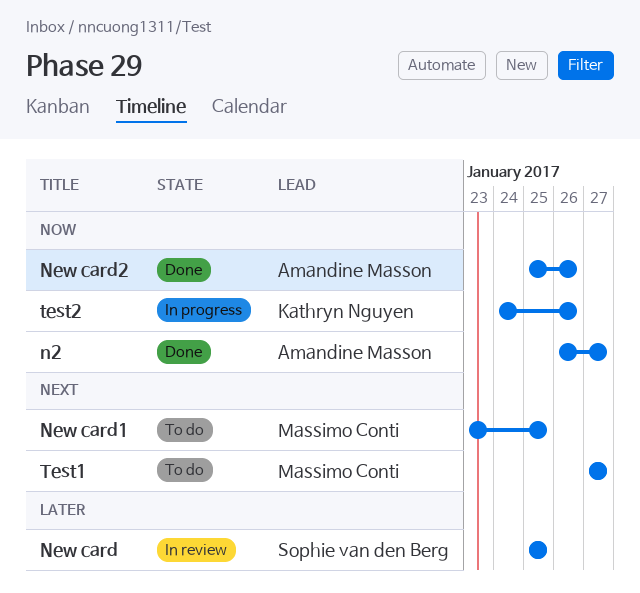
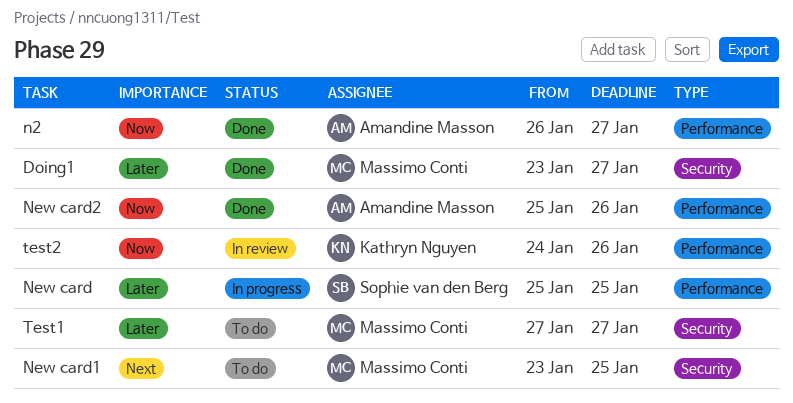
Doing1: none -> present
New card, status: In review -> In progress
Test1, priority: Next -> Later
test2, status: In progress -> In review

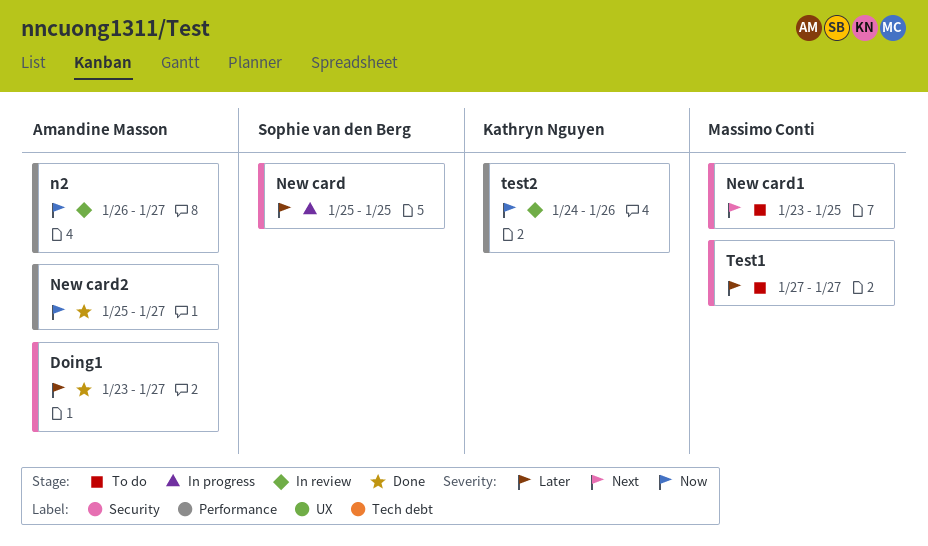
Doing1, owner: Massimo Conti -> Amandine Masson
n2, status: Done -> In review
New card, label: Performance -> Security
New card2, due: Jan 26 -> Jan 27

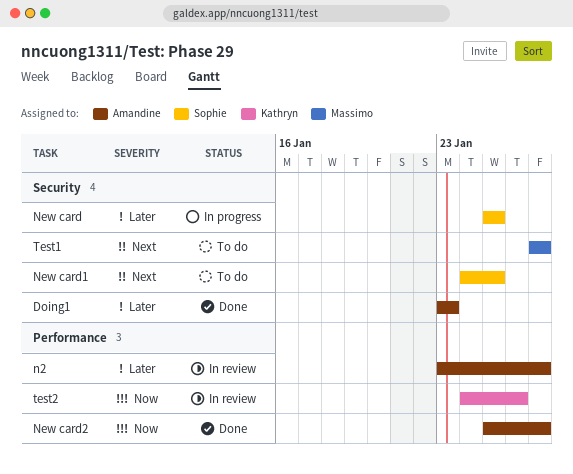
Doing1, due: Jan 27 -> Jan 23
n2, priority: Now -> Later
n2, start: Jan 26 -> Jan 23
New card1, owner: Massimo Conti -> Sophie van den Berg
New card1, start: Jan 23 -> Jan 24
Test1, priority: Later -> Next

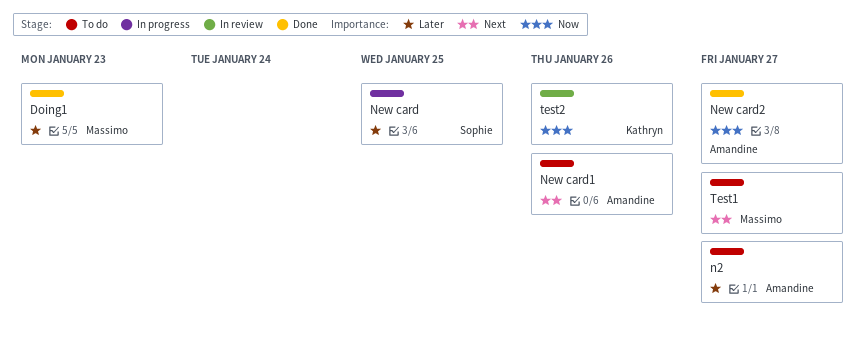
Doing1, owner: Amandine -> Massimo
n2, status: In review -> To do
New card1, owner: Sophie -> Amandine
New card1, due: Jan 25 -> Jan 26

